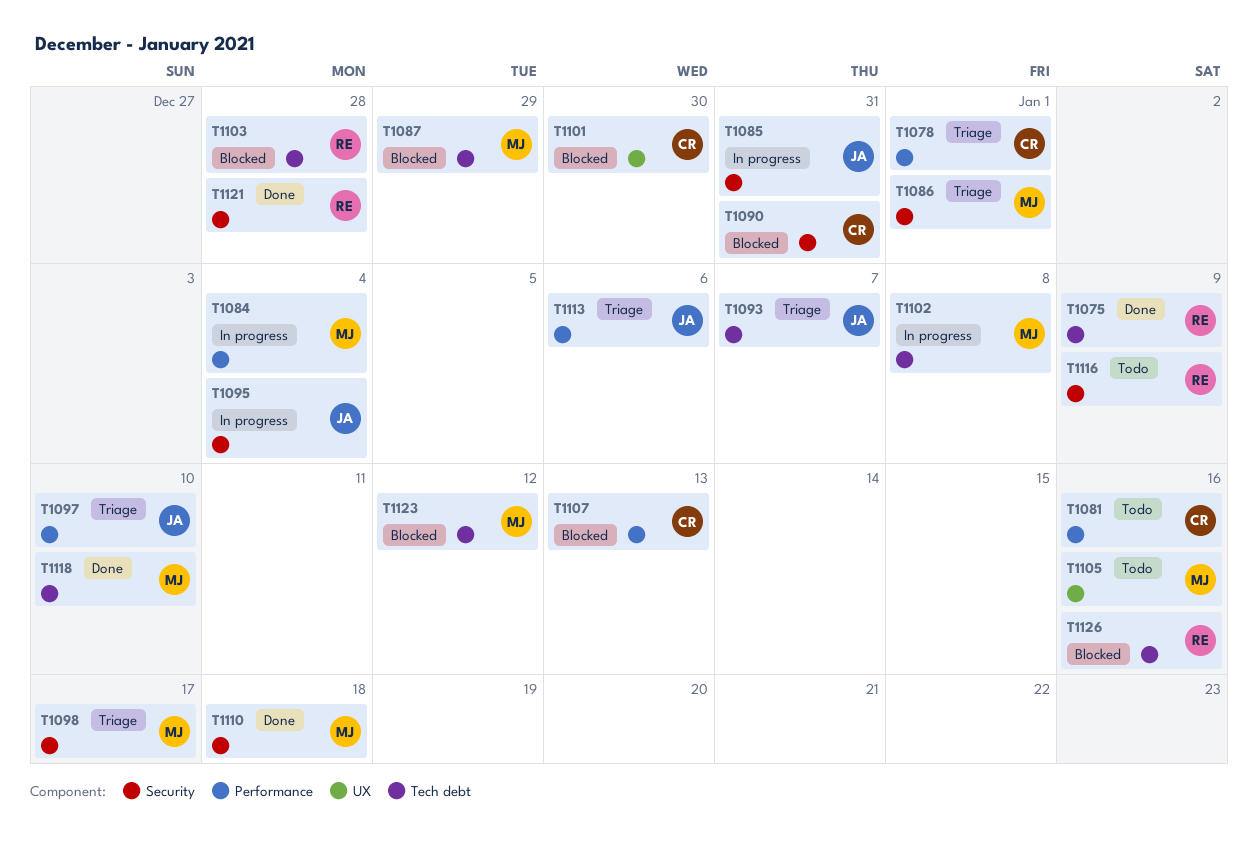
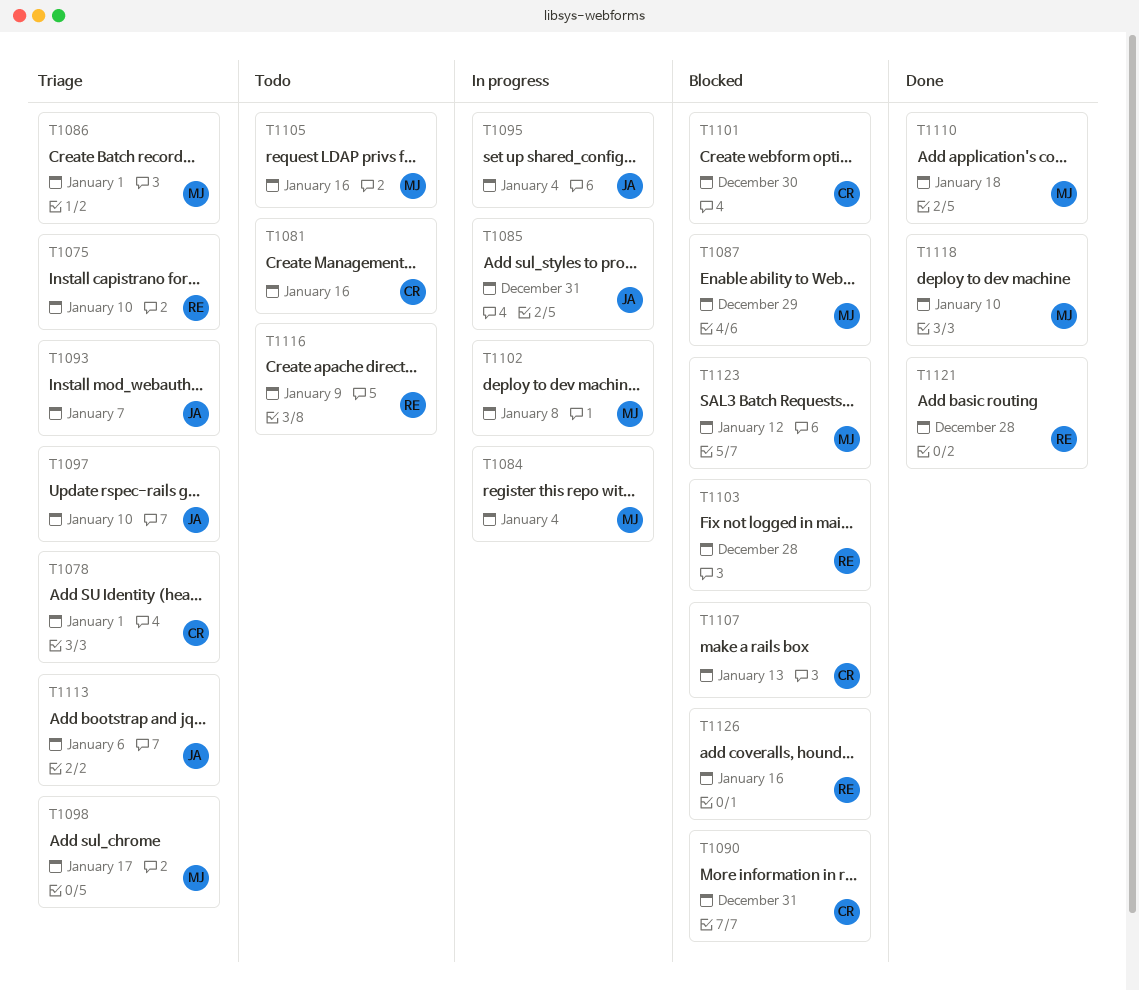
T1075, status: Done -> Triage
T1075, due: Jan 9 -> Jan 10

